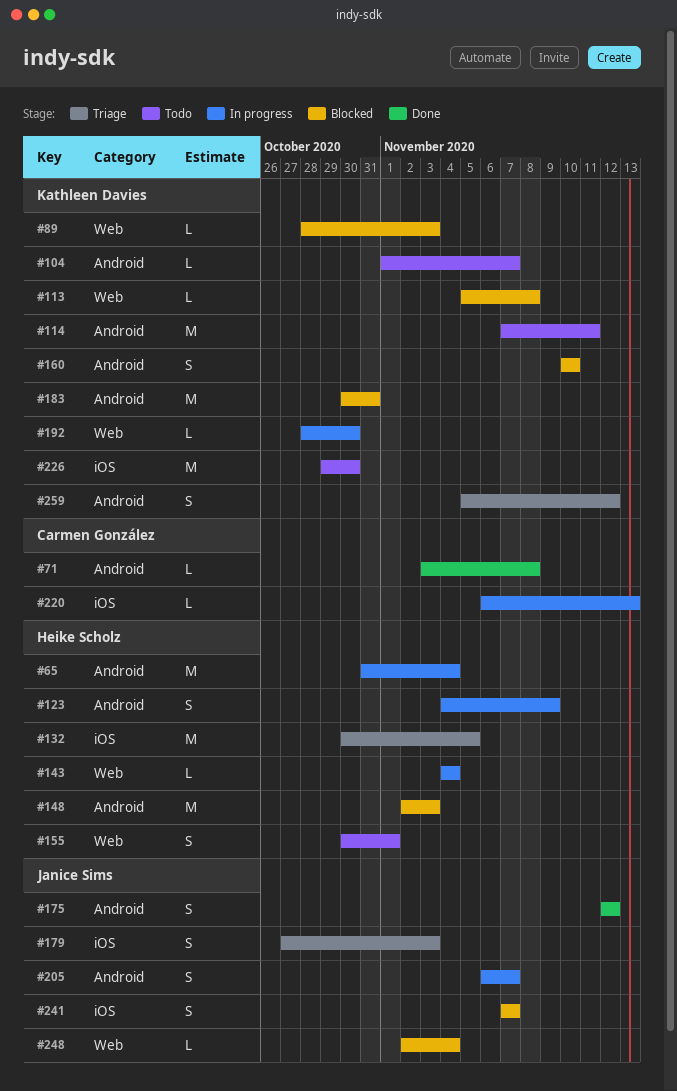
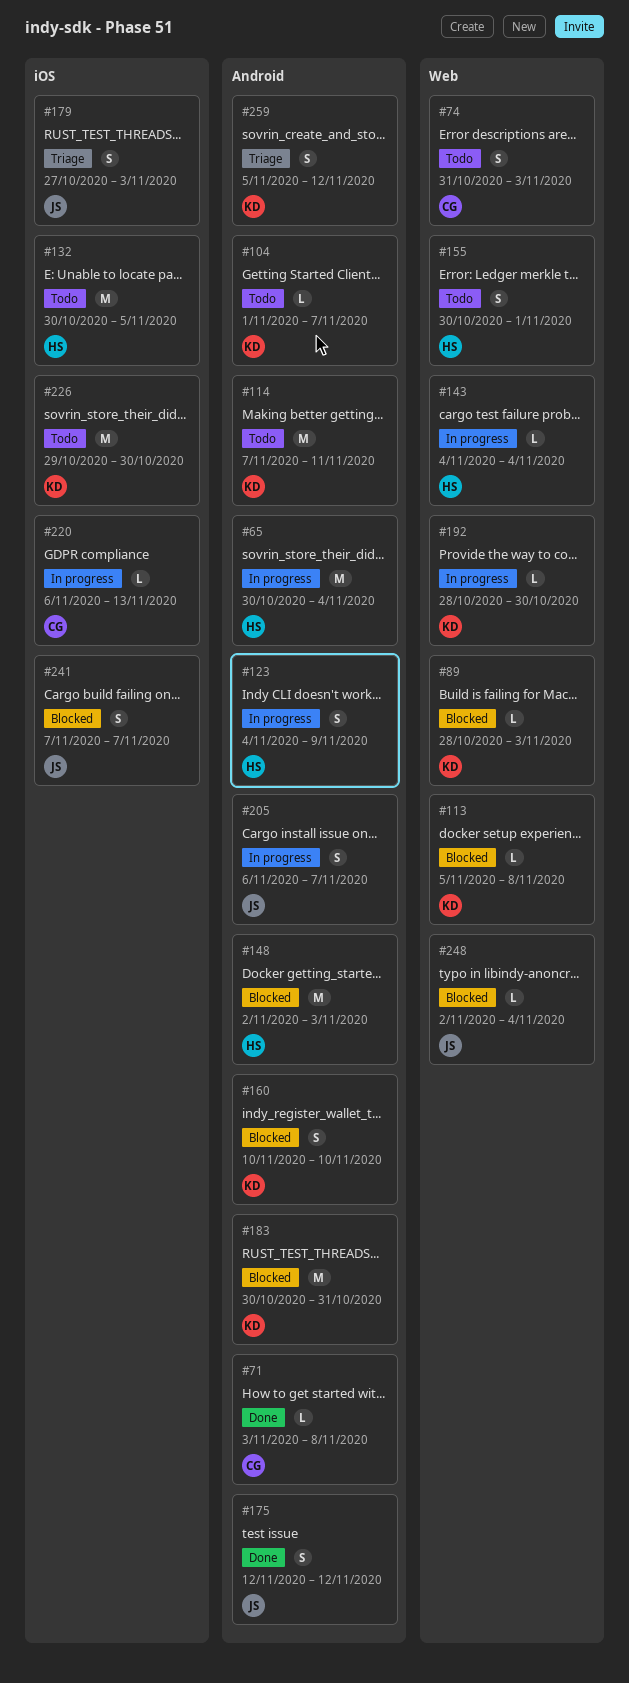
#65, start: Oct 31 -> Oct 30
#74: none -> present
#132, status: Triage -> Todo

